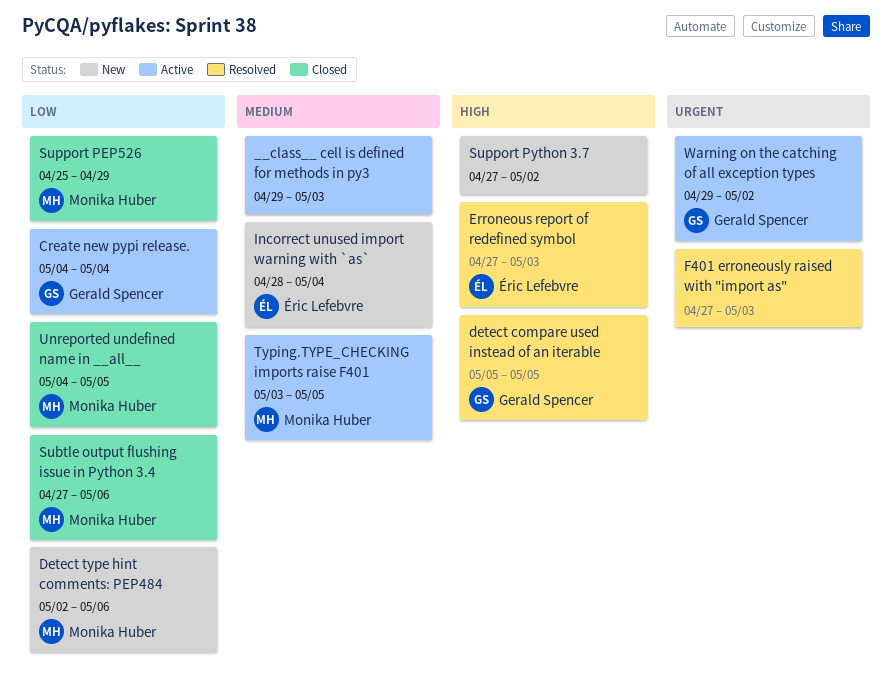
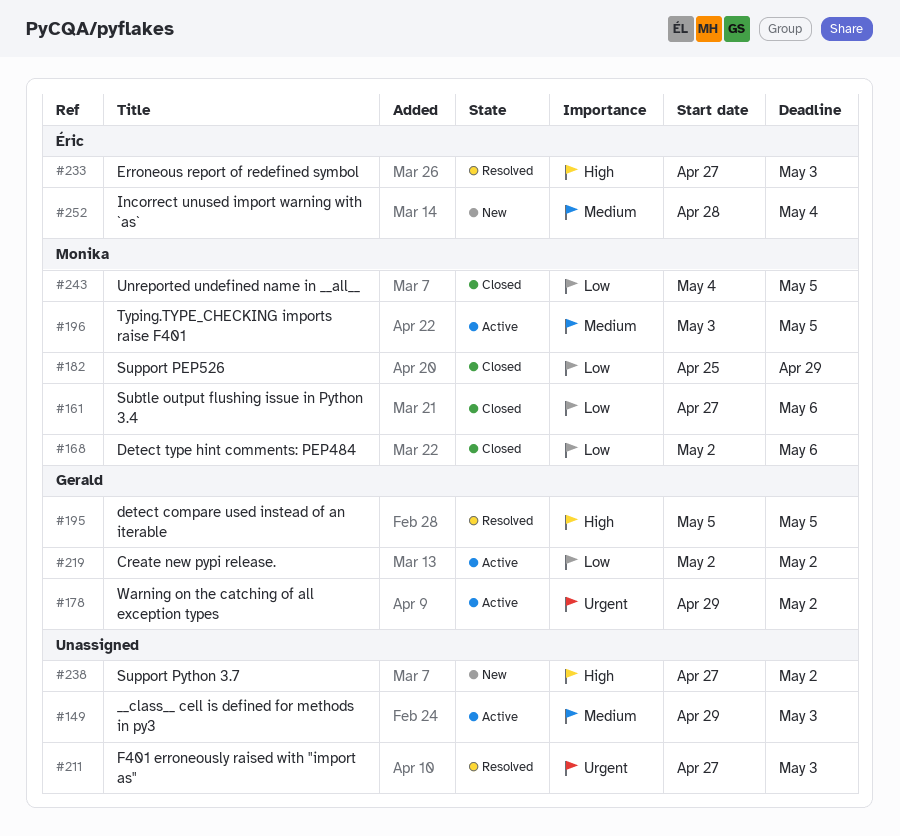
Create new pypi release., start: May 4 -> May 2
Create new pypi release., due: May 4 -> May 2
Detect type hint comments: PEP484, status: New -> Closed

